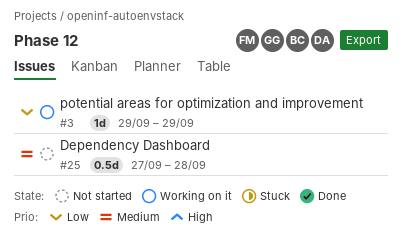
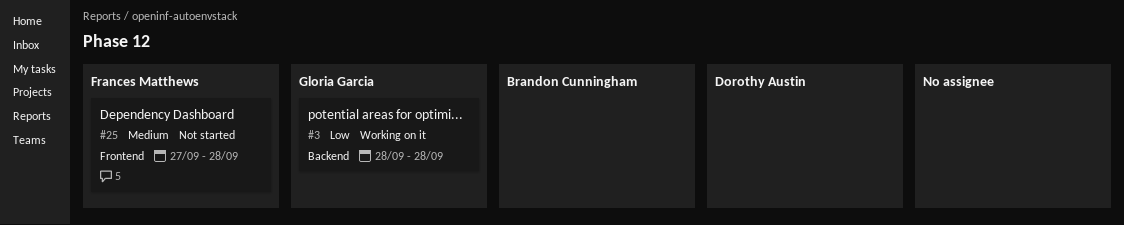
#3, start: Sep 29 -> Sep 28
#3, due: Sep 29 -> Sep 28

